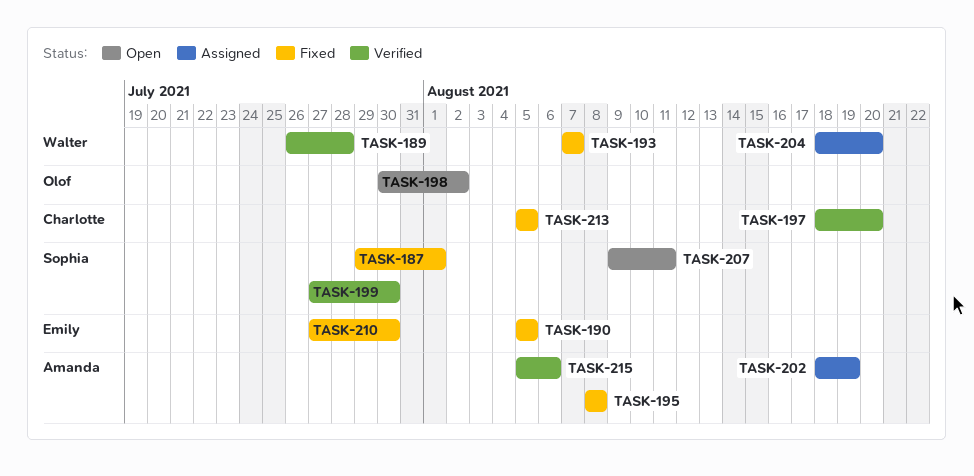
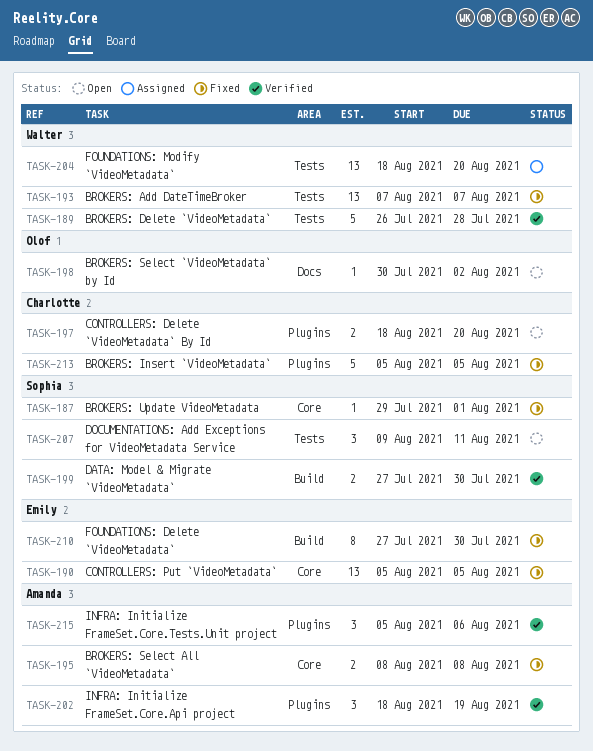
TASK-197, status: Verified -> Open
TASK-202, status: Assigned -> Verified

